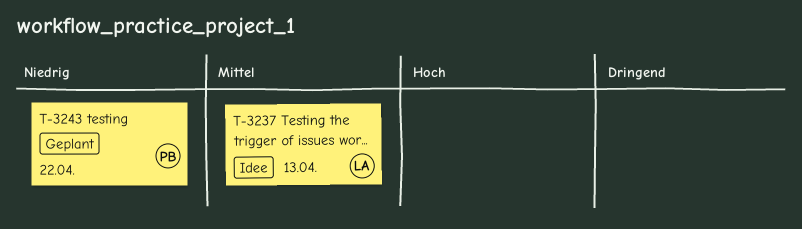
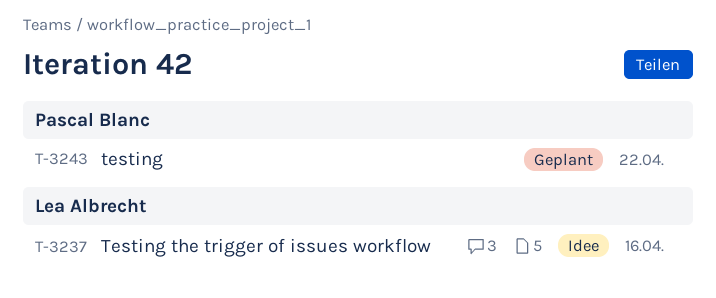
T-3237, due: Apr 13 -> Apr 16

